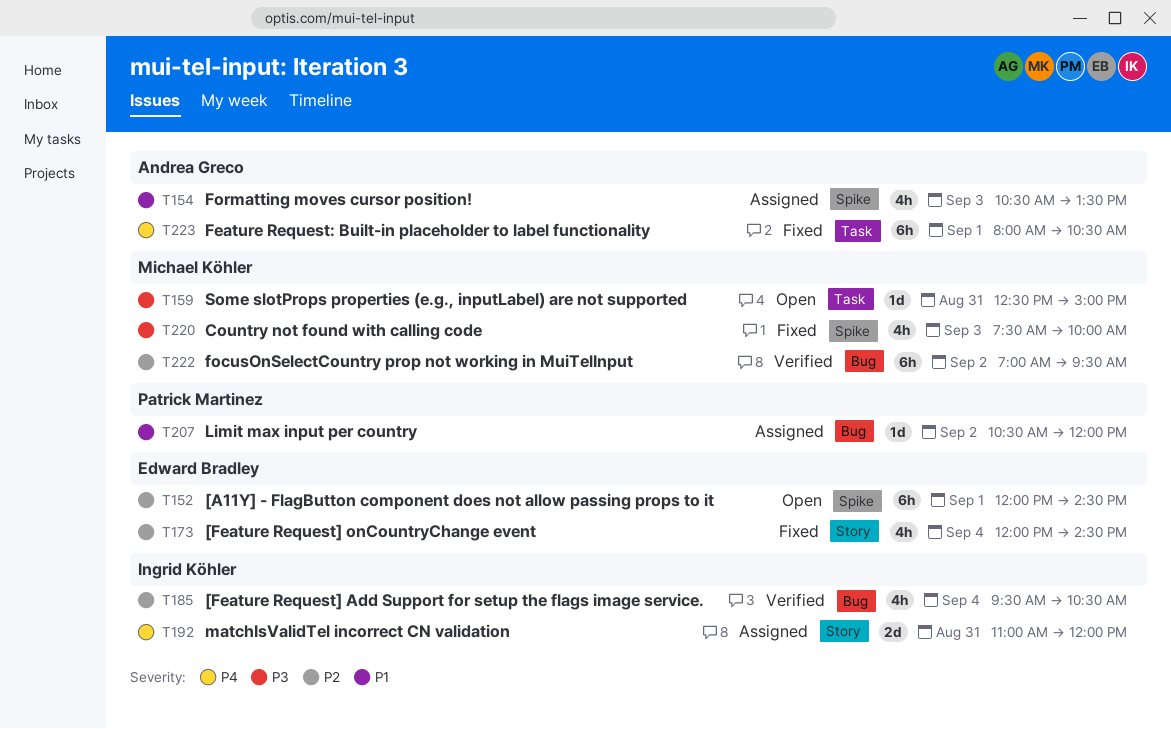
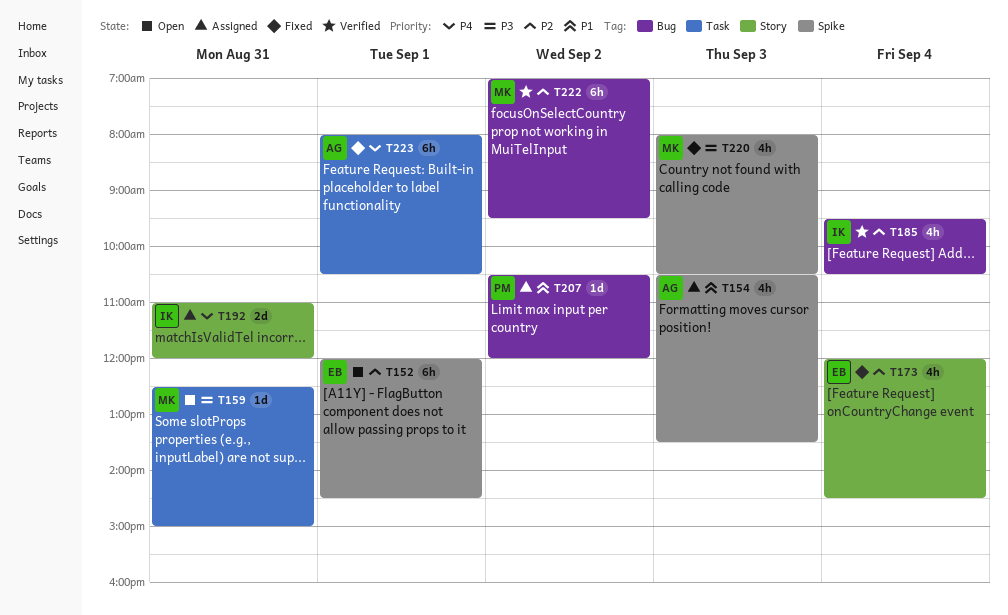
T220, begins: 07:30 -> 08:00
T220, ends: 10:00 -> 10:30

